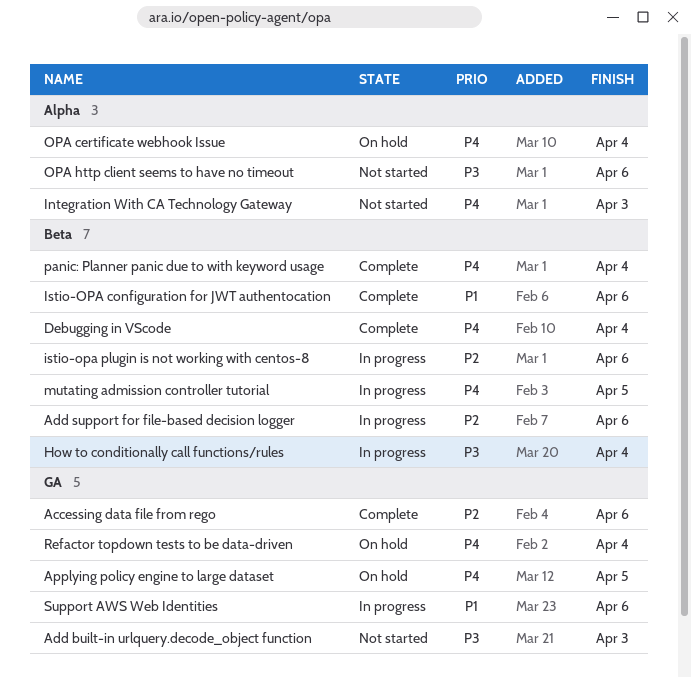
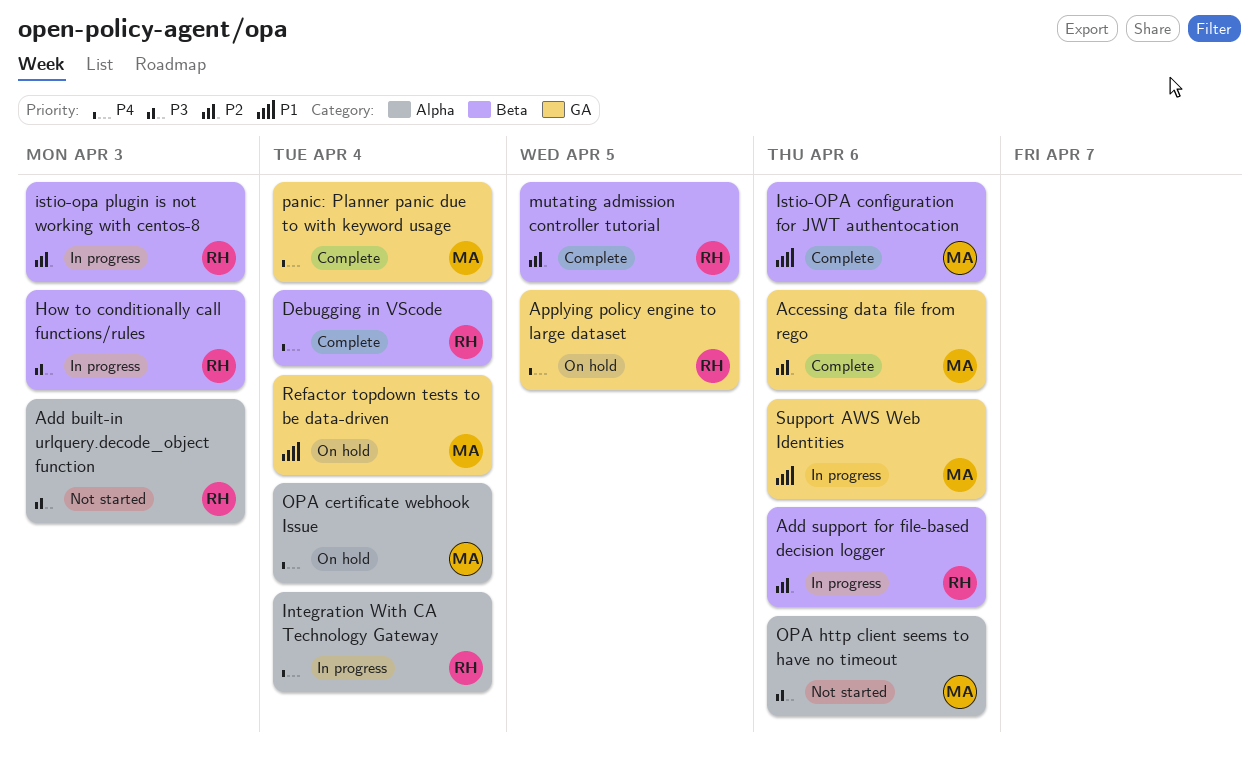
Add built-in urlquery.decode_object function, label: GA -> Alpha
How to conditionally call functions/rules, due: Apr 4 -> Apr 3
Integration With CA Technology Gateway, status: Not started -> In progress
Integration With CA Technology Gateway, due: Apr 3 -> Apr 4
istio-opa plugin is not working with centos-8, due: Apr 6 -> Apr 3
mutating admission controller tutorial, status: In progress -> Complete
mutating admission controller tutorial, priority: P4 -> P2
panic: Planner panic due to with keyword usage, label: Beta -> GA
Refactor topdown tests to be data-driven, priority: P4 -> P1

